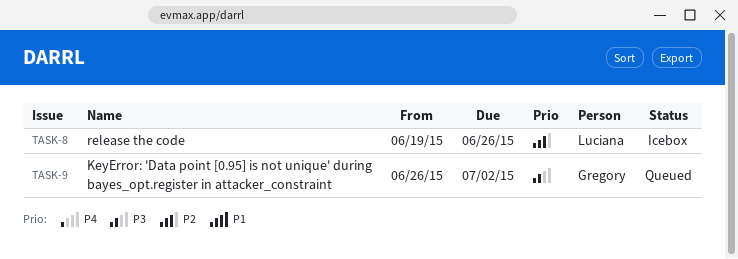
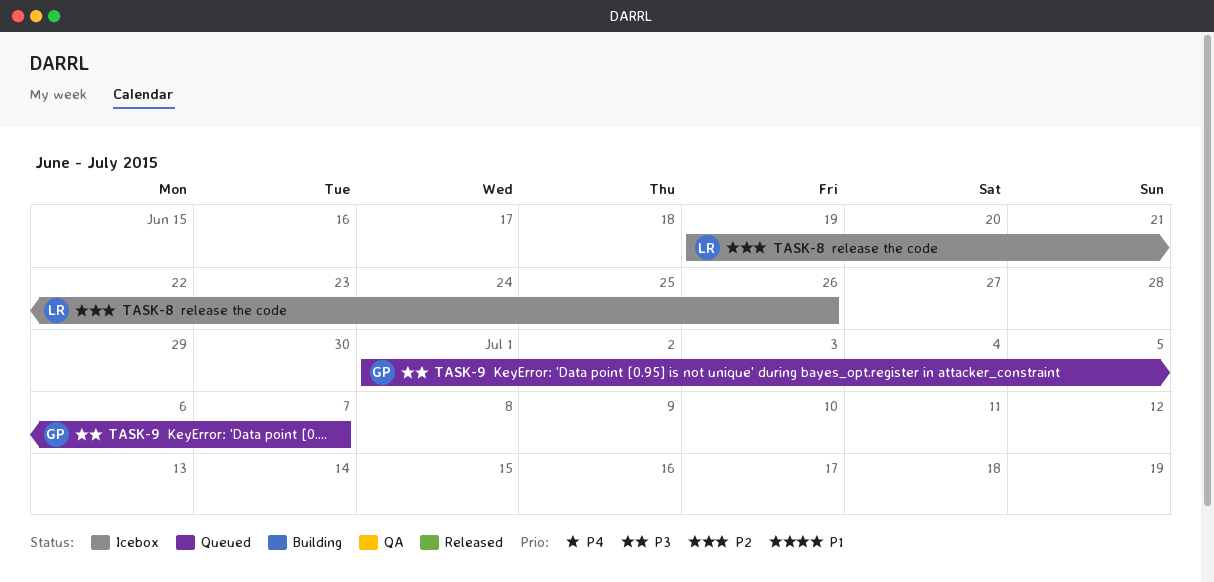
TASK-9, start: Jun 26 -> Jul 1
TASK-9, due: Jul 2 -> Jul 7

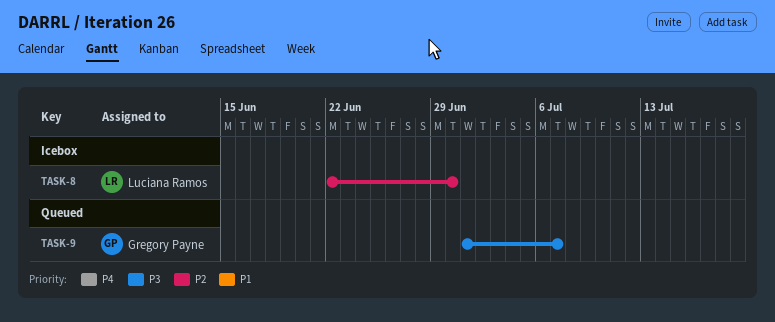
TASK-8, start: Jun 19 -> Jun 22
TASK-8, due: Jun 26 -> Jun 30

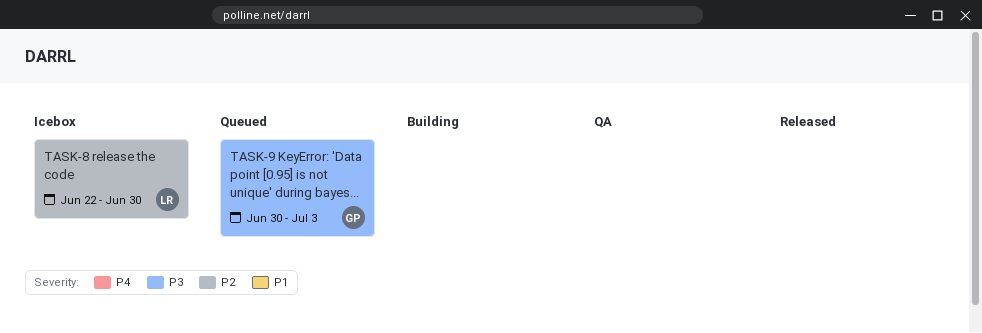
TASK-9, start: Jul 1 -> Jun 30
TASK-9, due: Jul 7 -> Jul 3

